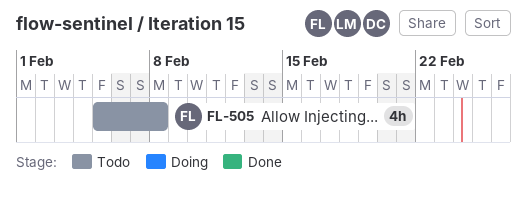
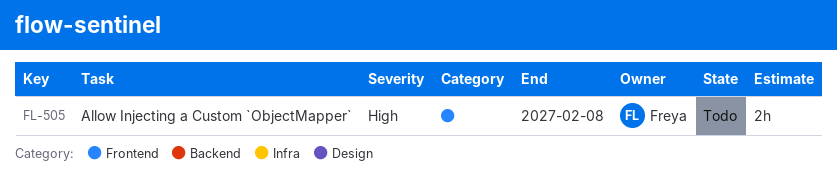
FL-505, estimate: 4h -> 2h

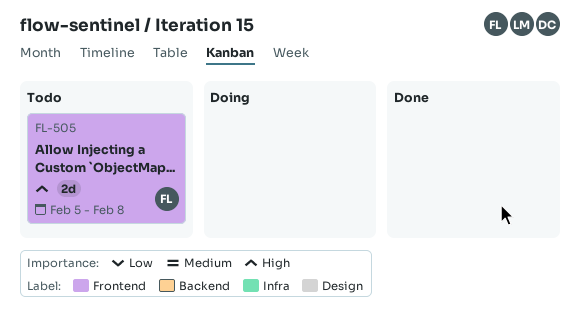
FL-505, estimate: 2h -> 2d

